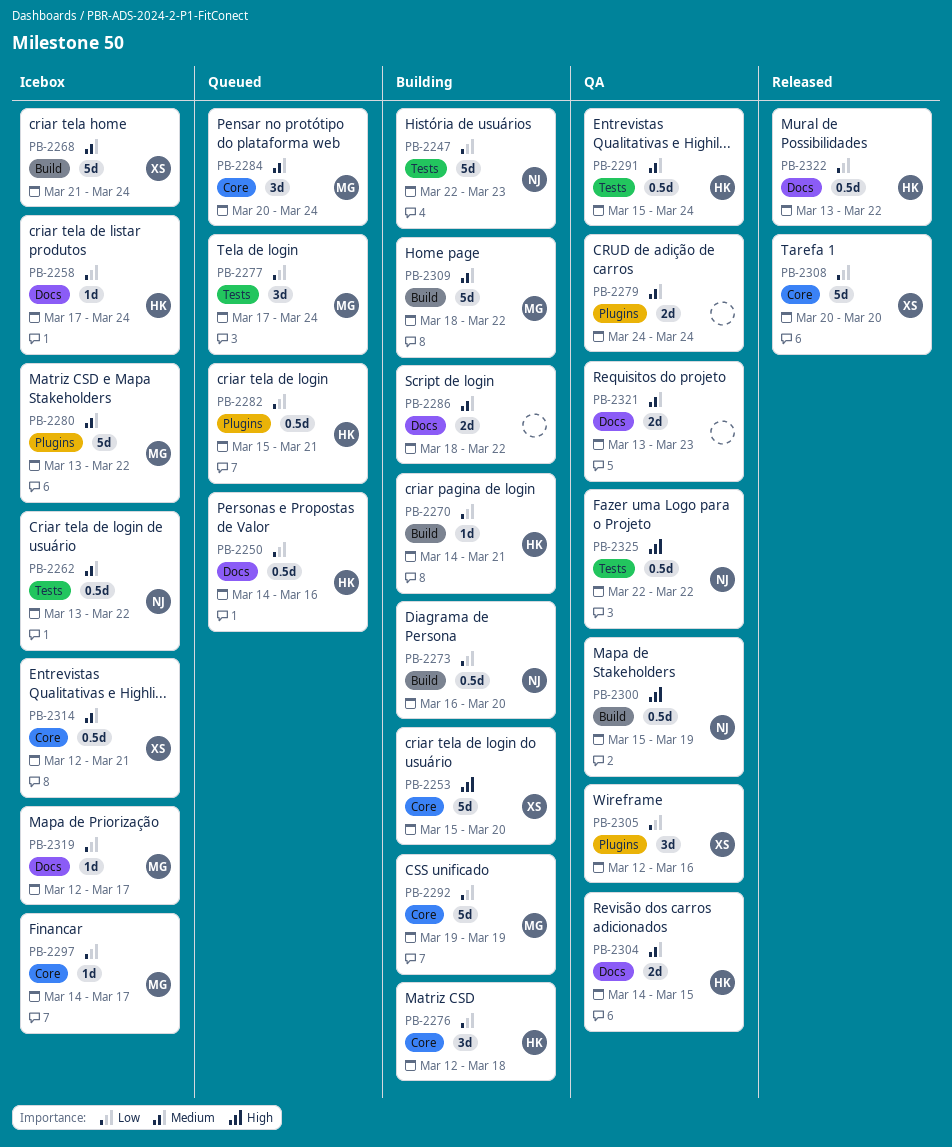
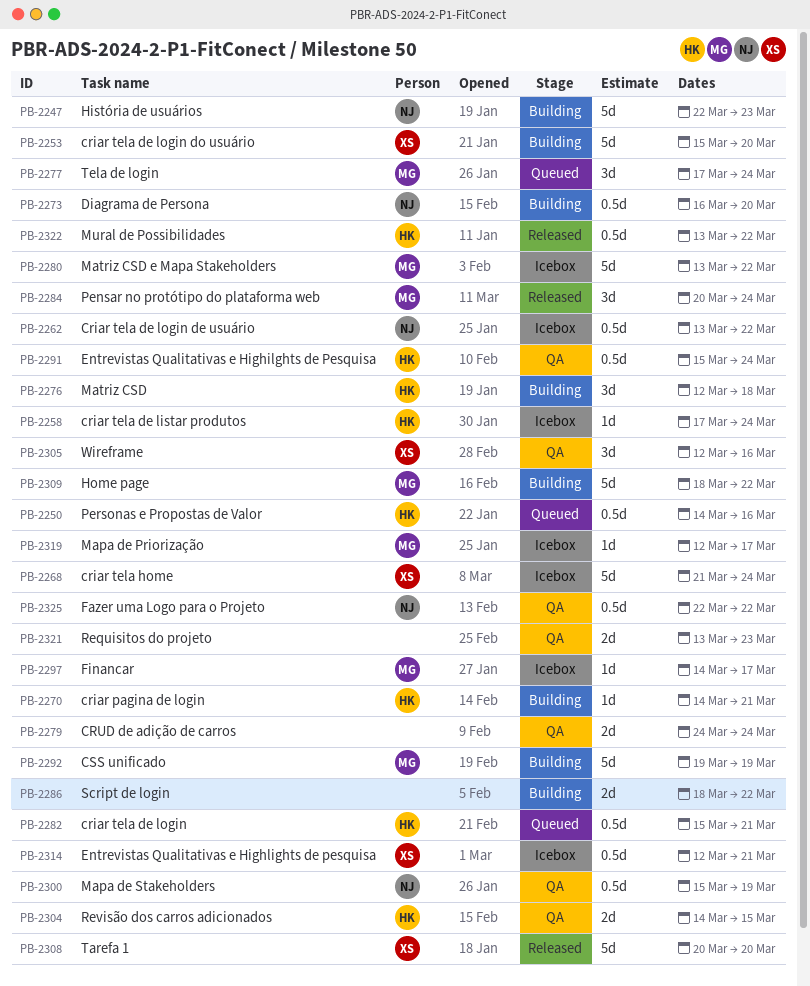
PB-2284, status: Queued -> Released

